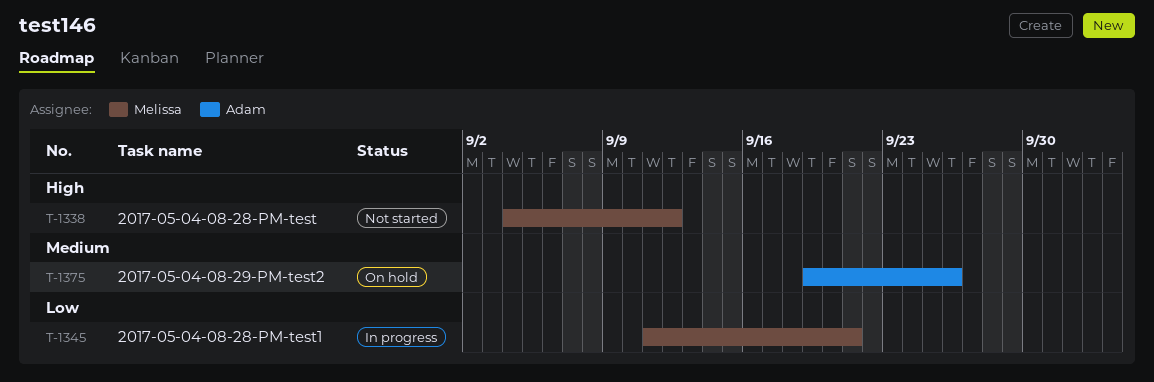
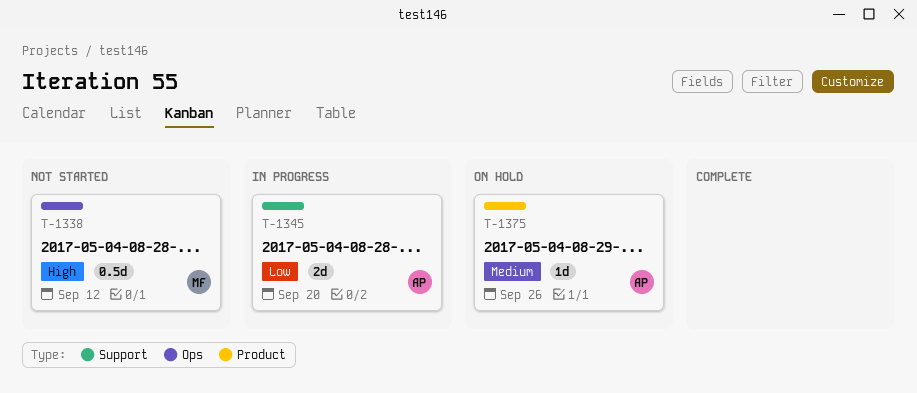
T-1345, owner: Melissa -> Adam
T-1345, due: Sep 21 -> Sep 20

